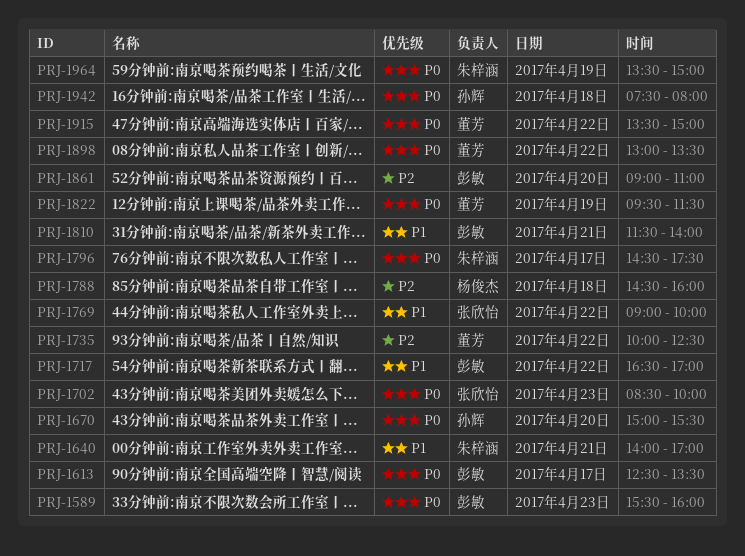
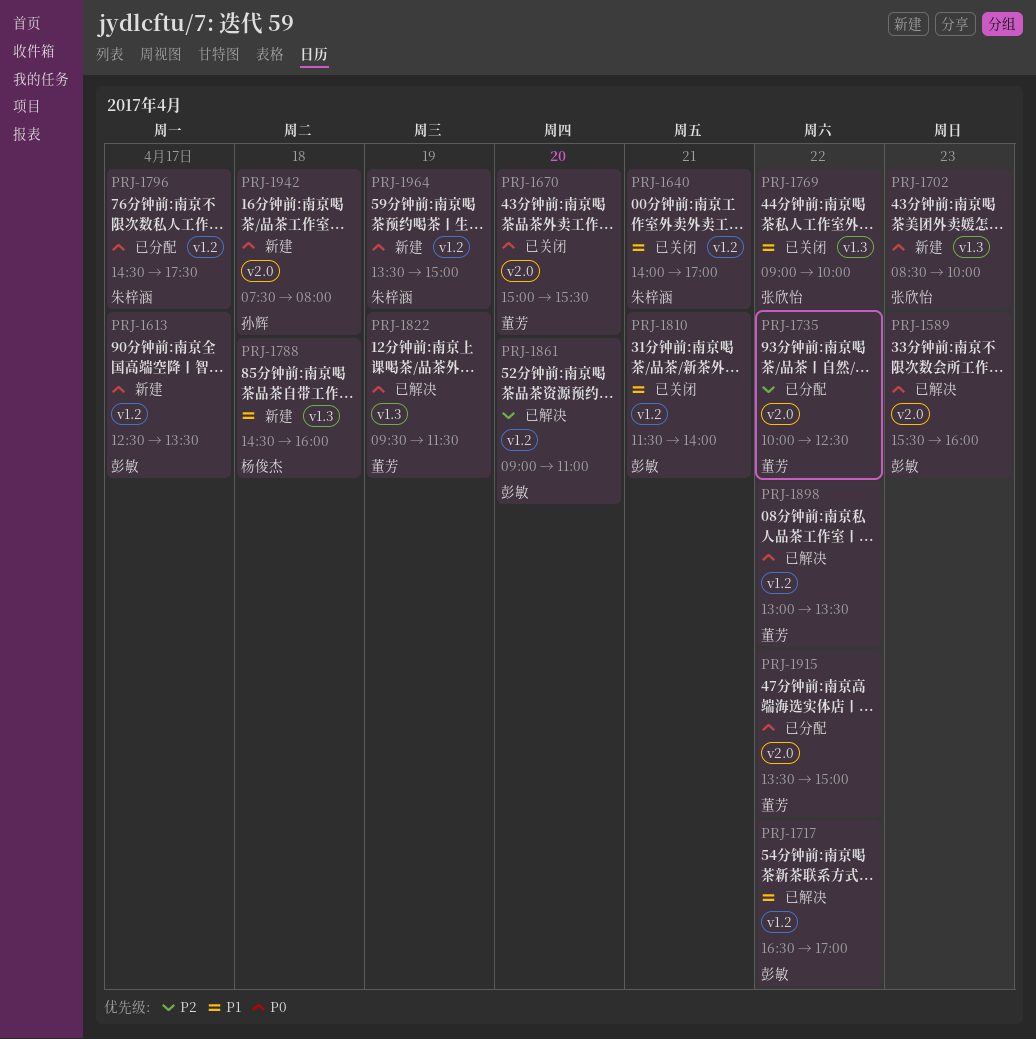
PRJ-1670, owner: 孙辉 -> 董芳
PRJ-1788, priority: P2 -> P1

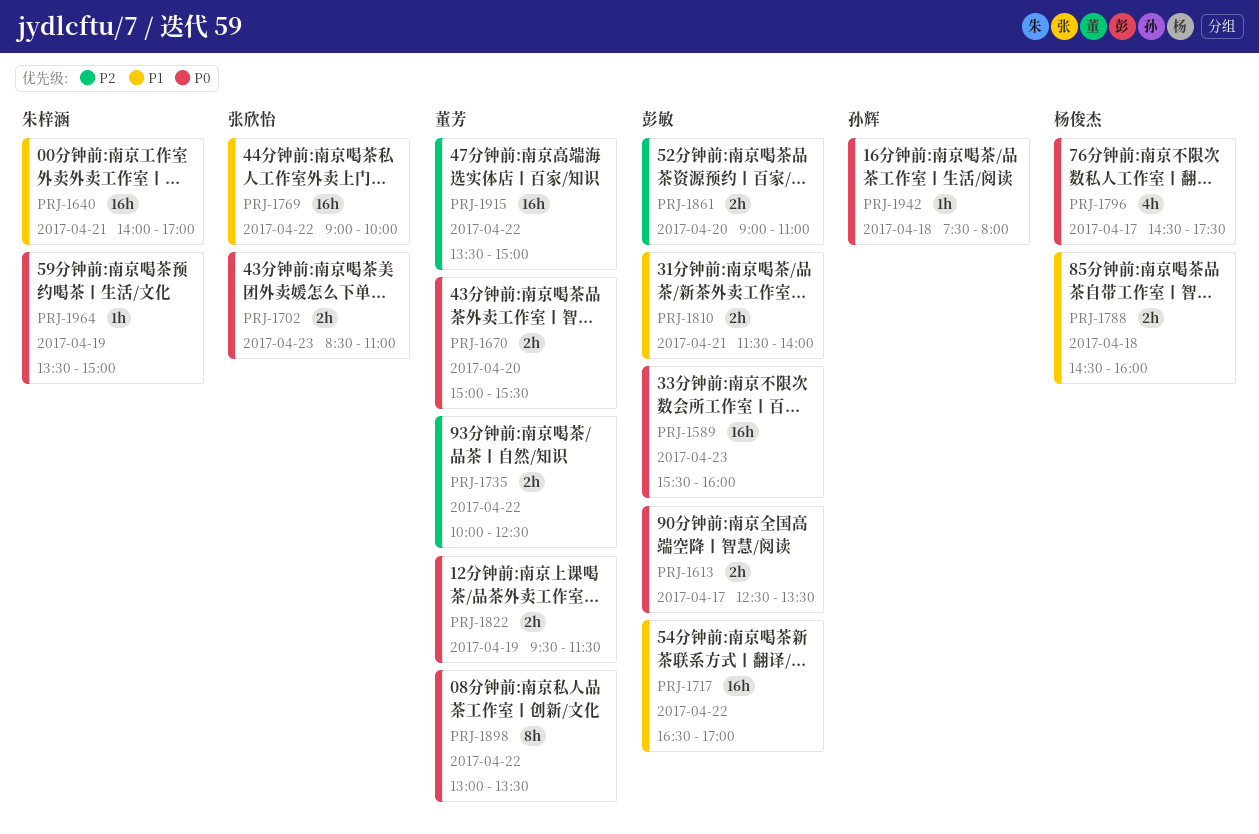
PRJ-1702, ends: 10:00 -> 11:00
PRJ-1796, owner: 朱梓涵 -> 杨俊杰
PRJ-1915, priority: P0 -> P2

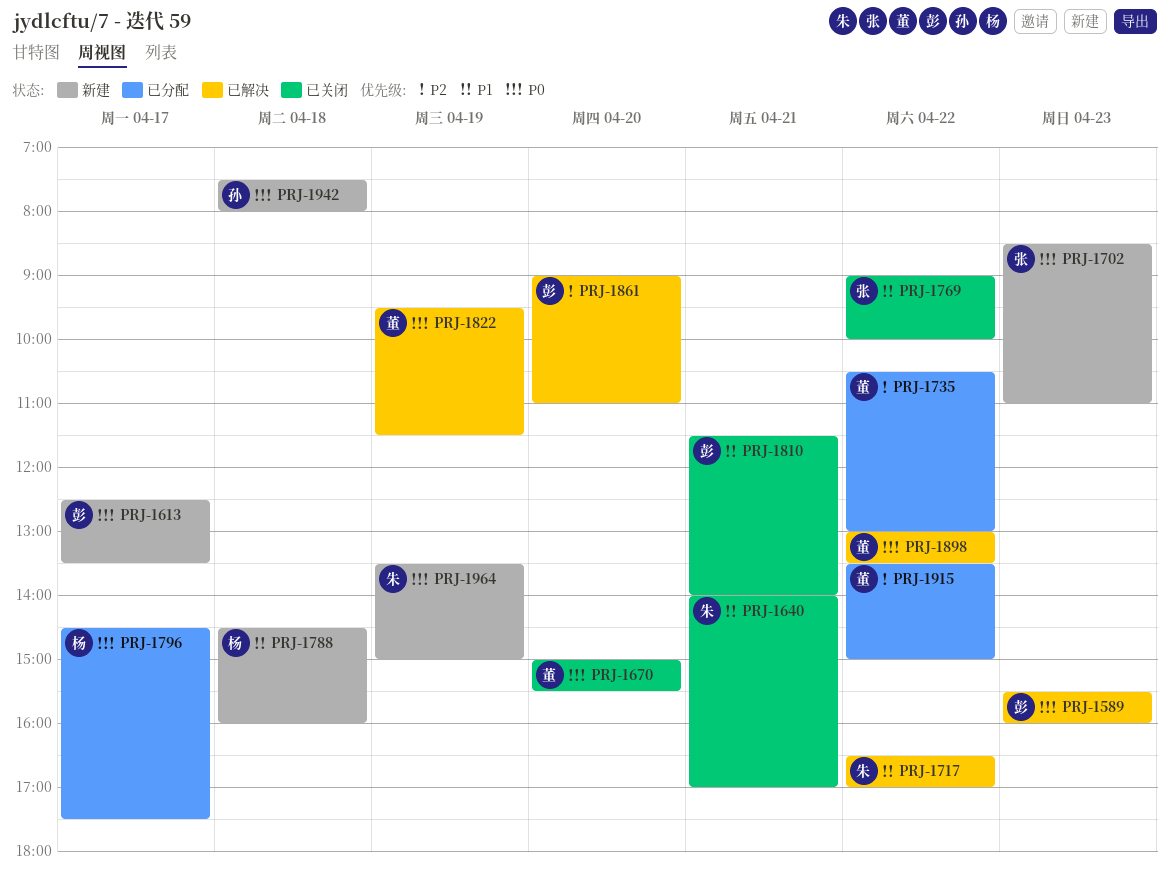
PRJ-1717, owner: 彭敏 -> 朱梓涵
PRJ-1735, begins: 10:00 -> 10:30
PRJ-1735, ends: 12:30 -> 13:00

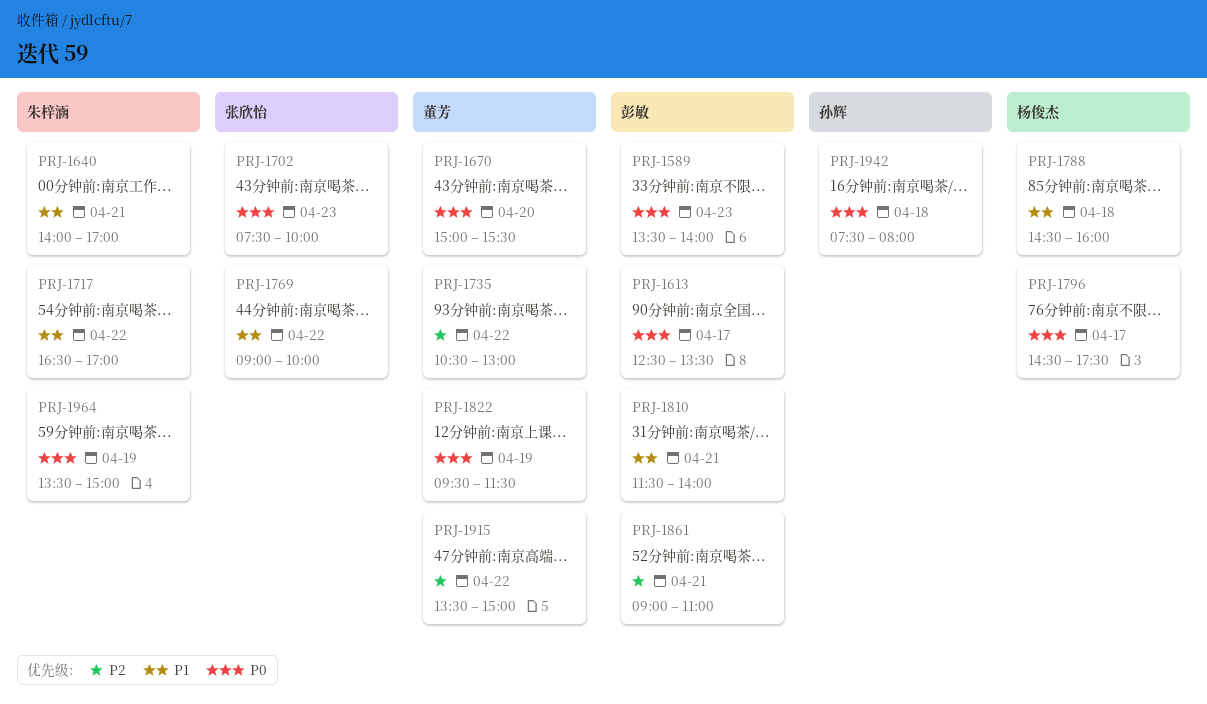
PRJ-1589, begins: 15:30 -> 13:30
PRJ-1589, ends: 16:00 -> 14:00
PRJ-1702, begins: 08:30 -> 07:30
PRJ-1702, ends: 11:00 -> 10:00
PRJ-1861, day: Apr 20 -> Apr 21
PRJ-1898: present -> none

